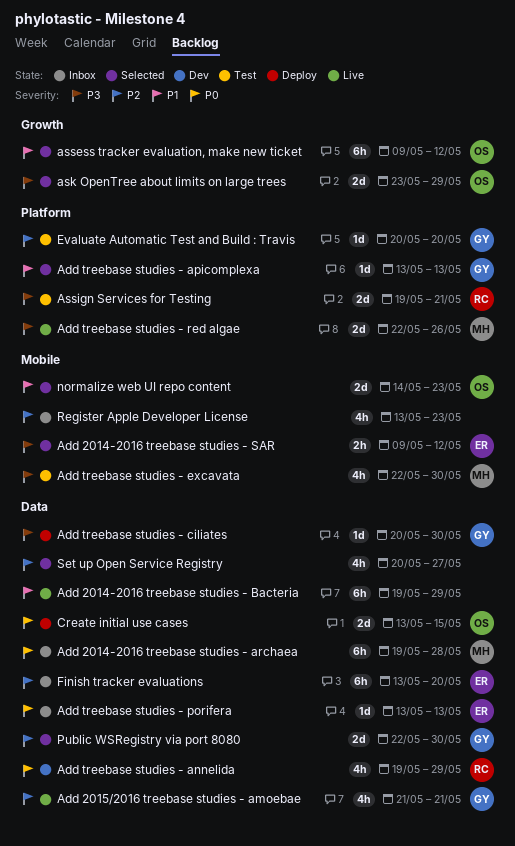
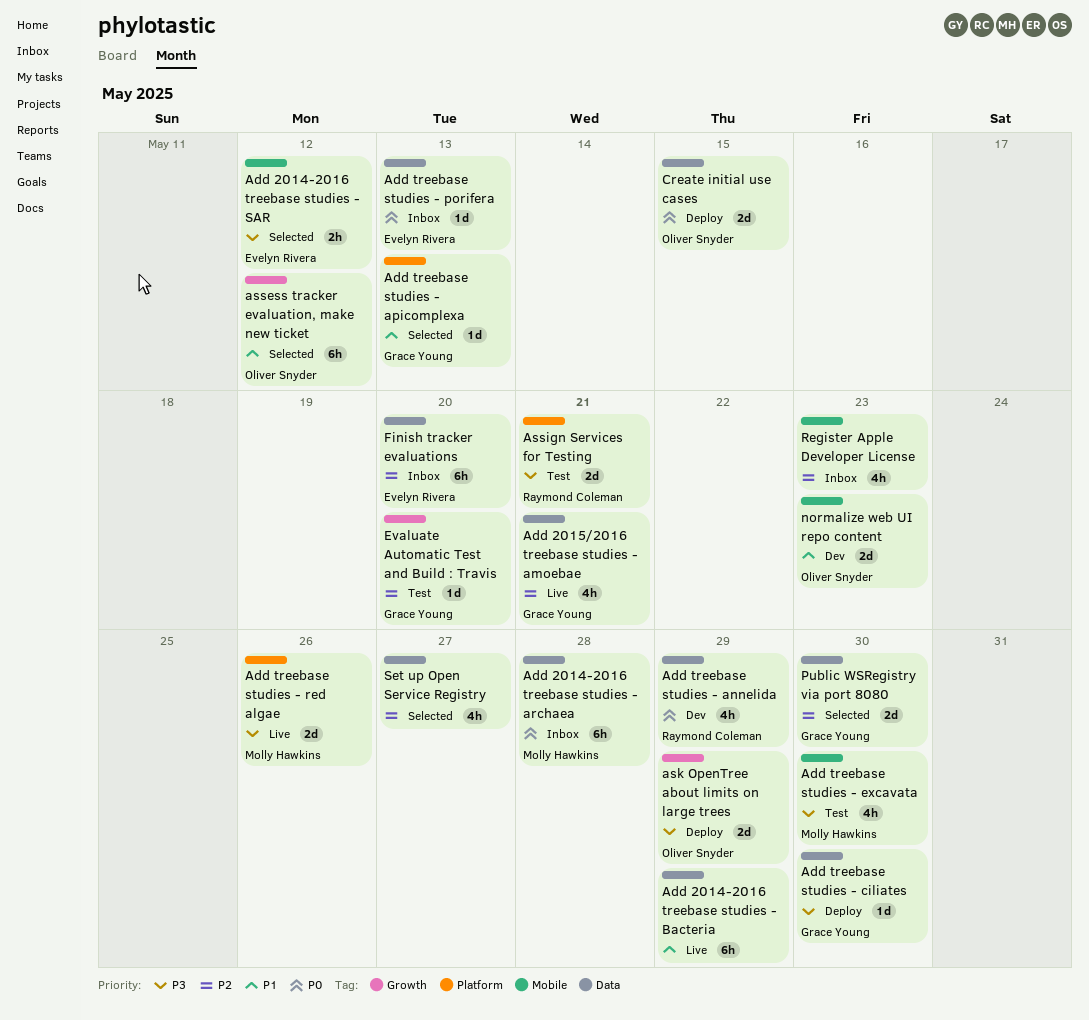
ask OpenTree about limits on large trees, status: Selected -> Deploy
Evaluate Automatic Test and Build : Travis, label: Platform -> Growth
normalize web UI repo content, status: Selected -> Dev

